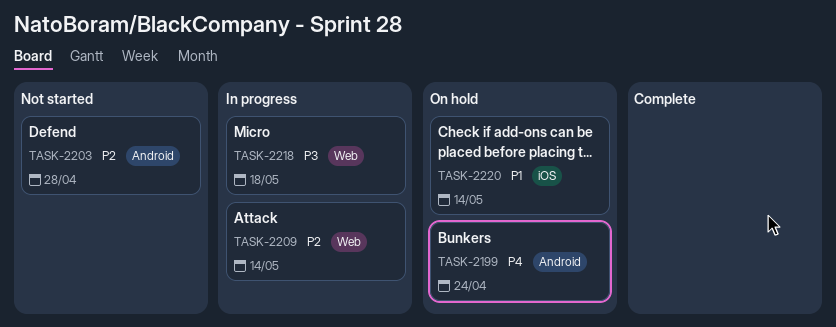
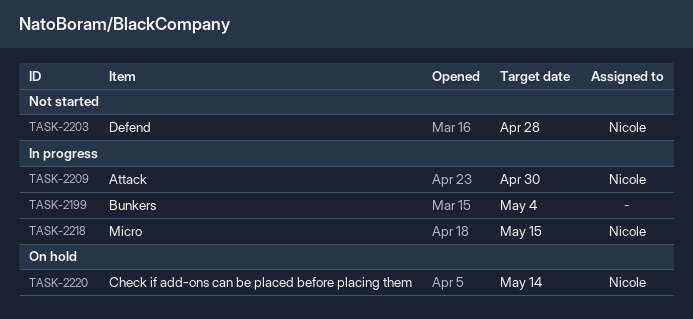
TASK-2199, status: On hold -> In progress
TASK-2199, due: Apr 24 -> May 4
TASK-2209, due: May 14 -> Apr 30
TASK-2218, due: May 18 -> May 15

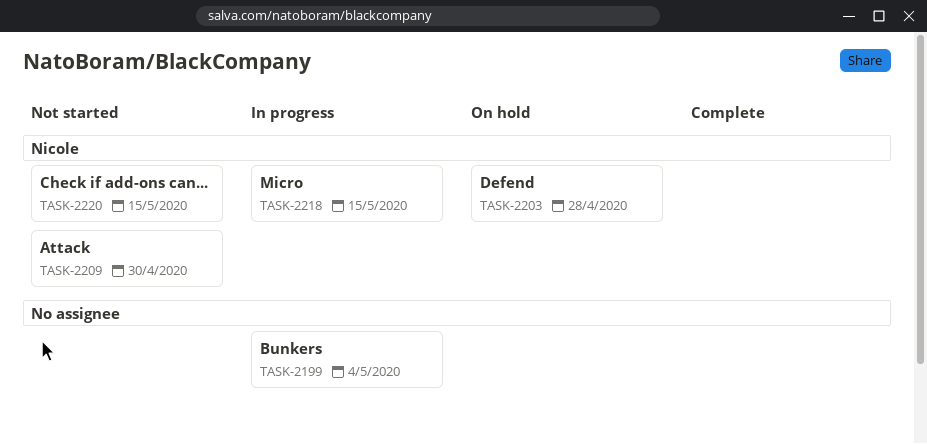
TASK-2203, status: Not started -> On hold
TASK-2209, status: In progress -> Not started
TASK-2220, status: On hold -> Not started
TASK-2220, due: May 14 -> May 15

